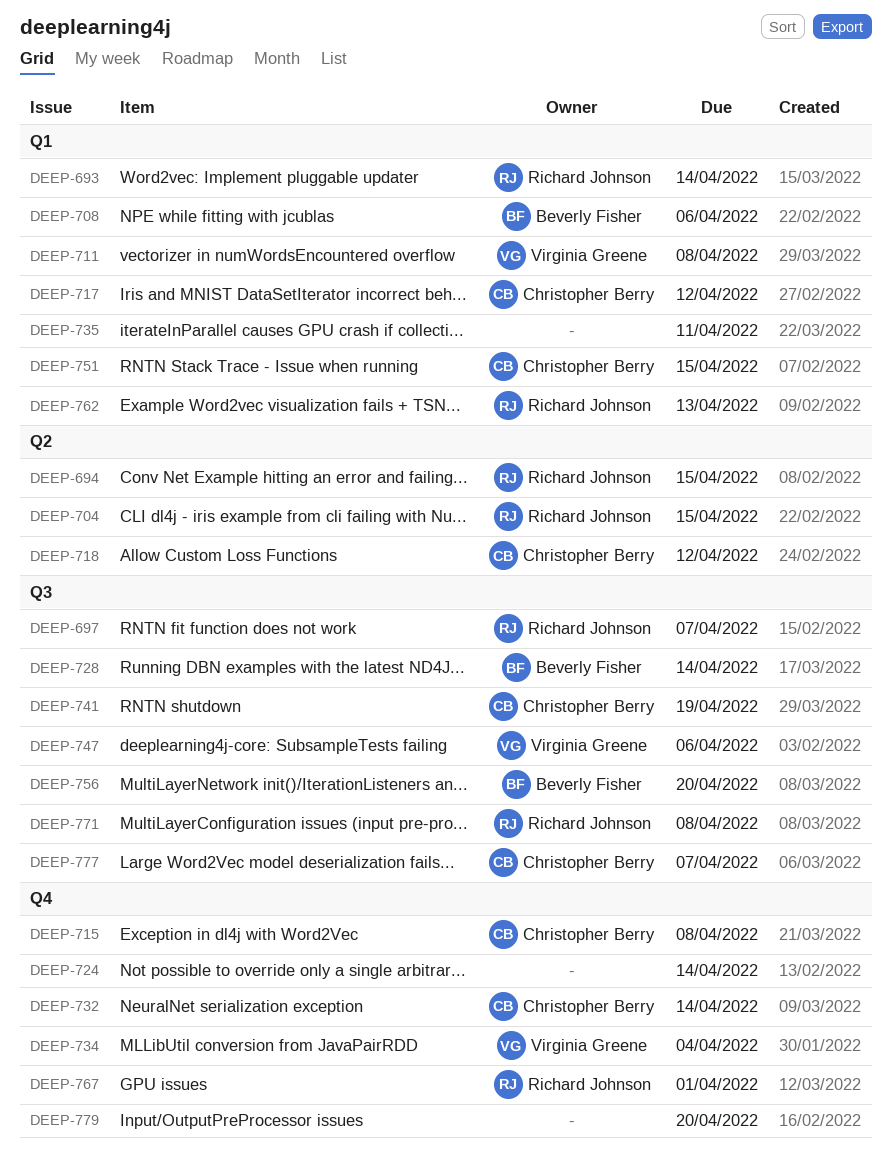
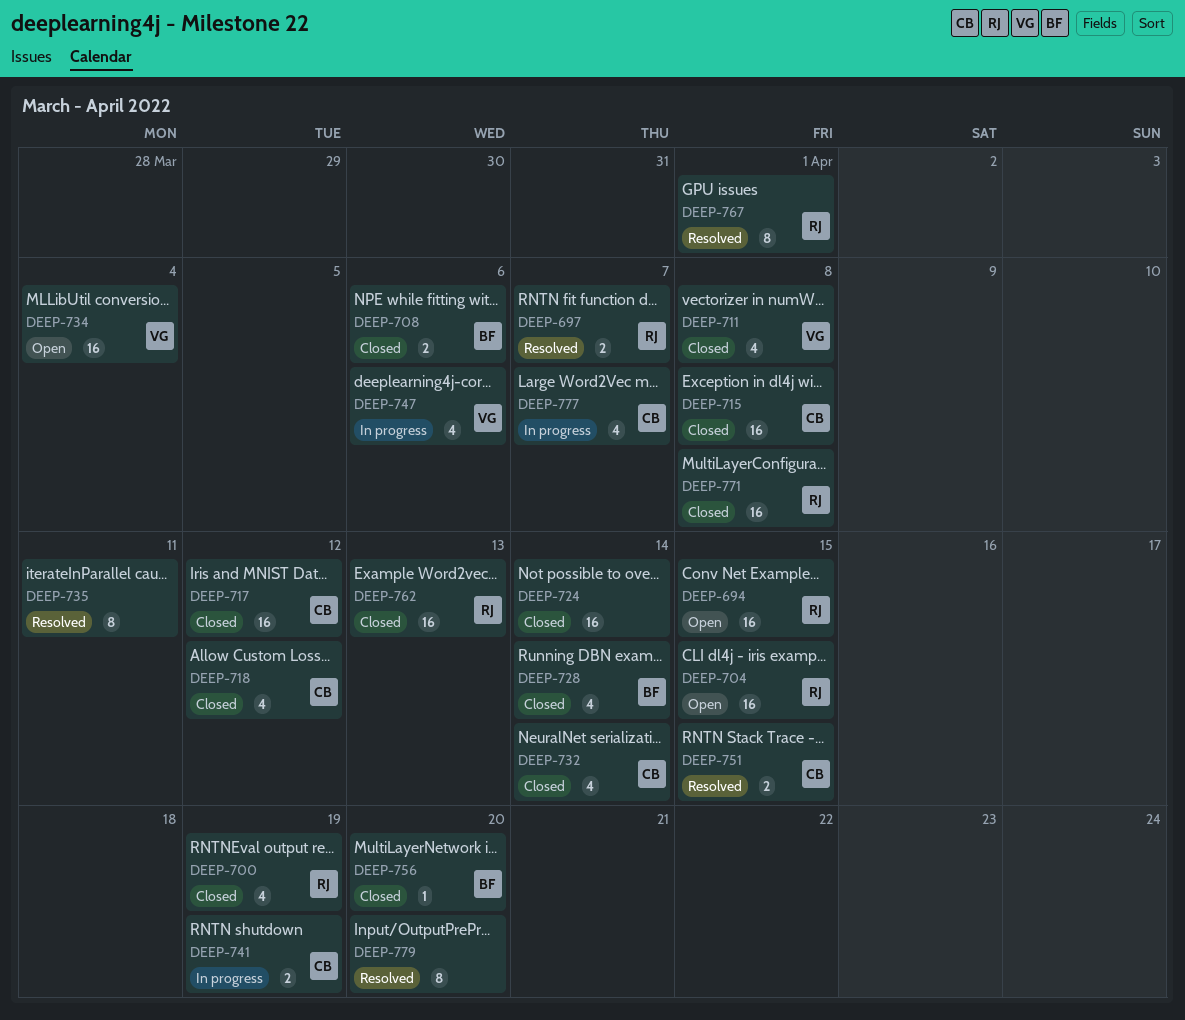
DEEP-693: present -> none
DEEP-700: none -> present

